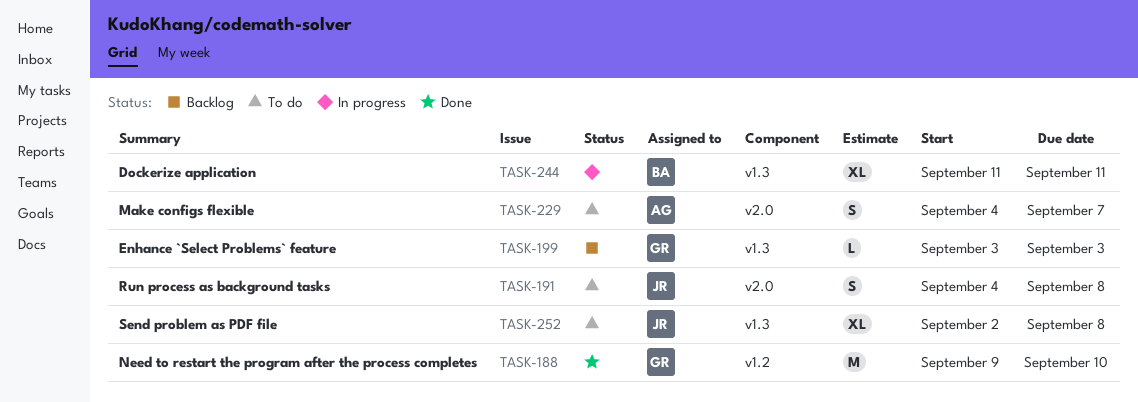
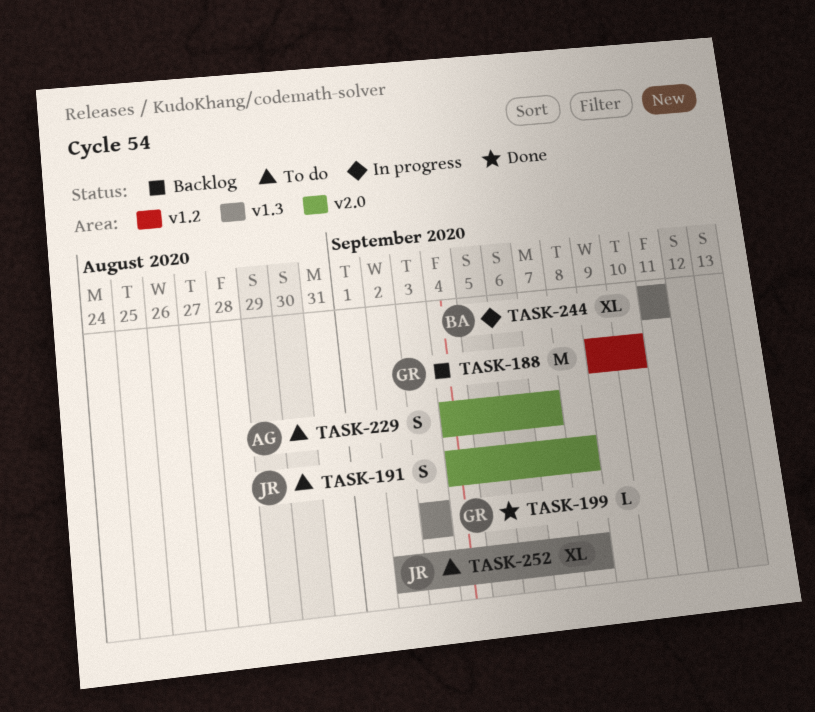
TASK-188, status: Done -> Backlog
TASK-199, status: Backlog -> Done

